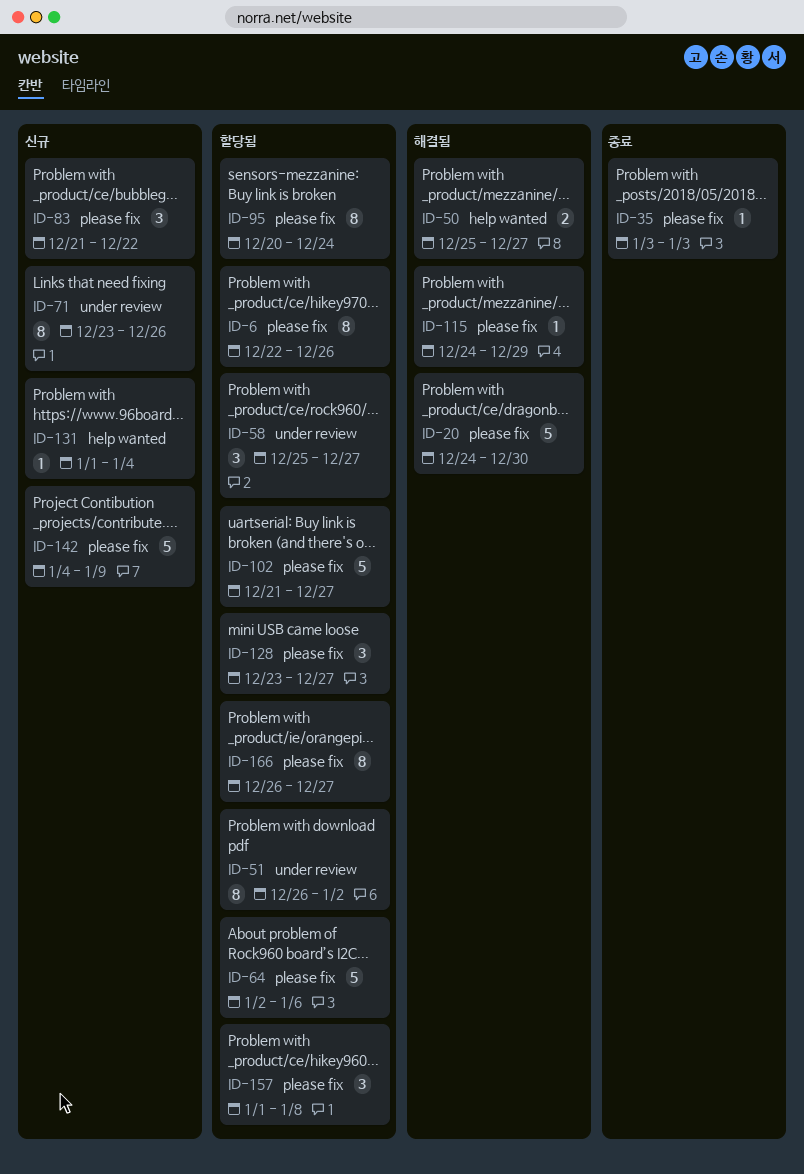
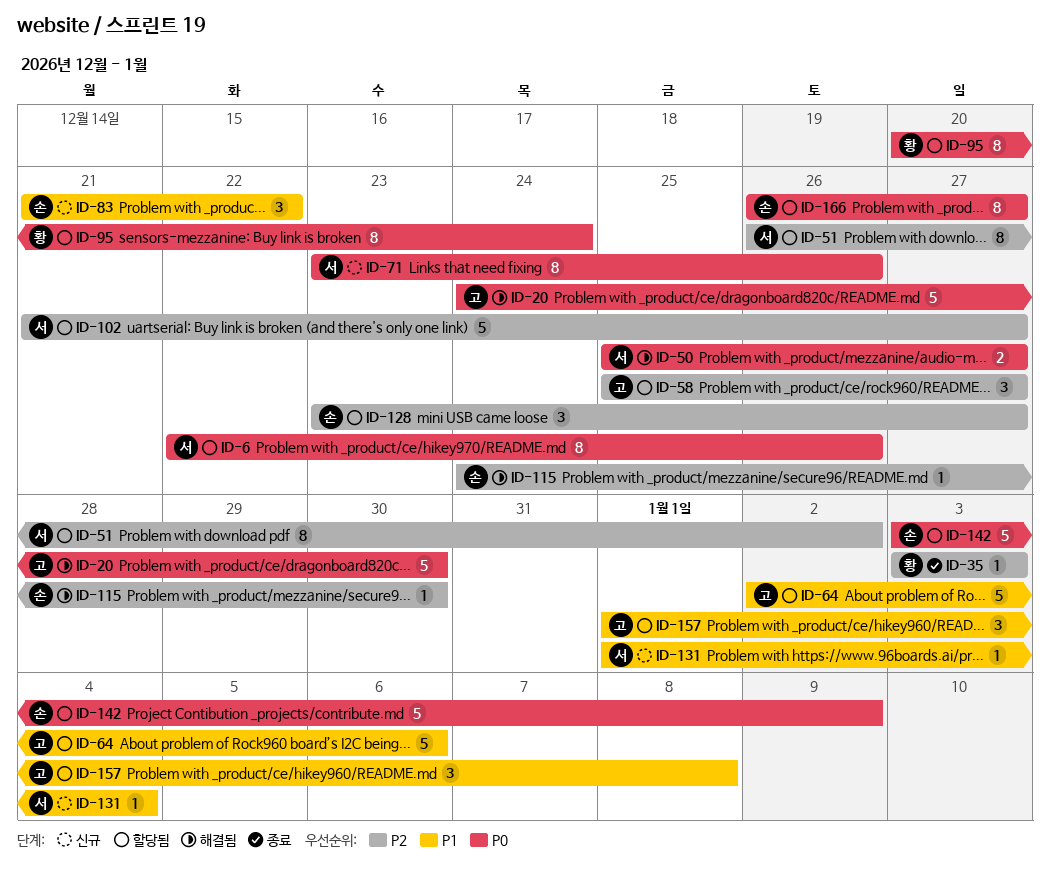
ID-115, due: Dec 29 -> Dec 30
ID-142, status: 신규 -> 할당됨
ID-142, start: Jan 4 -> Jan 3

